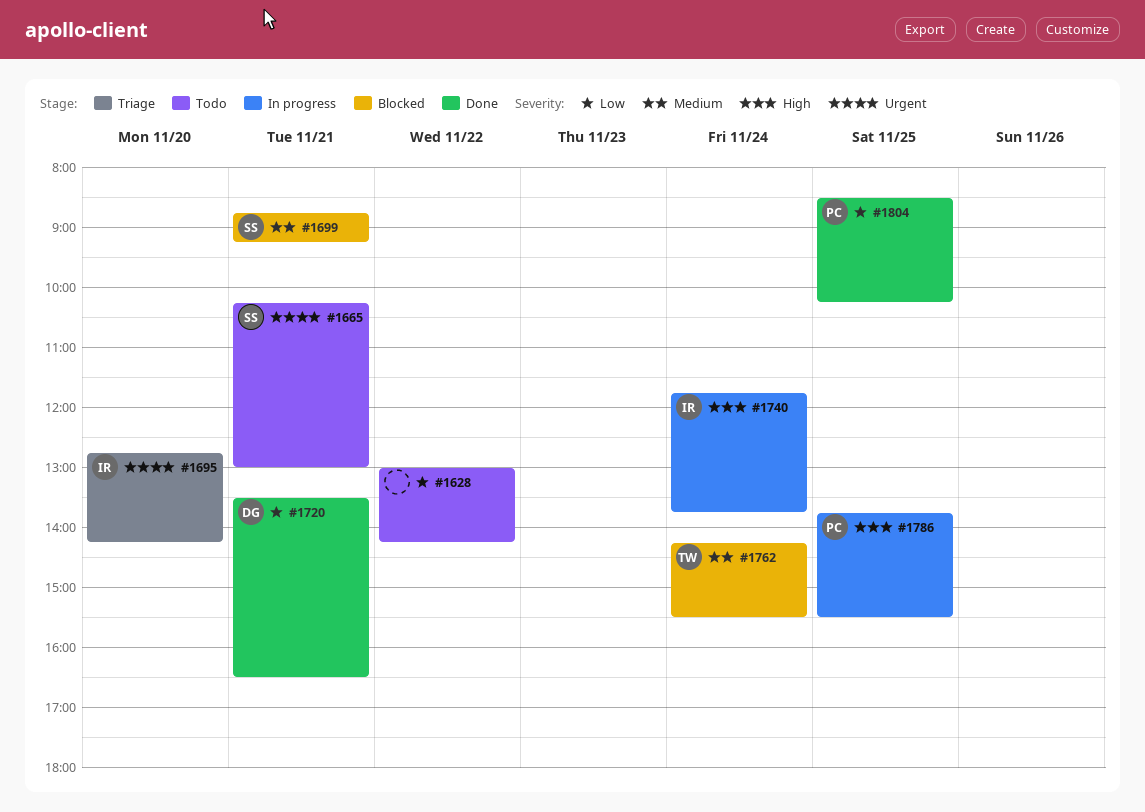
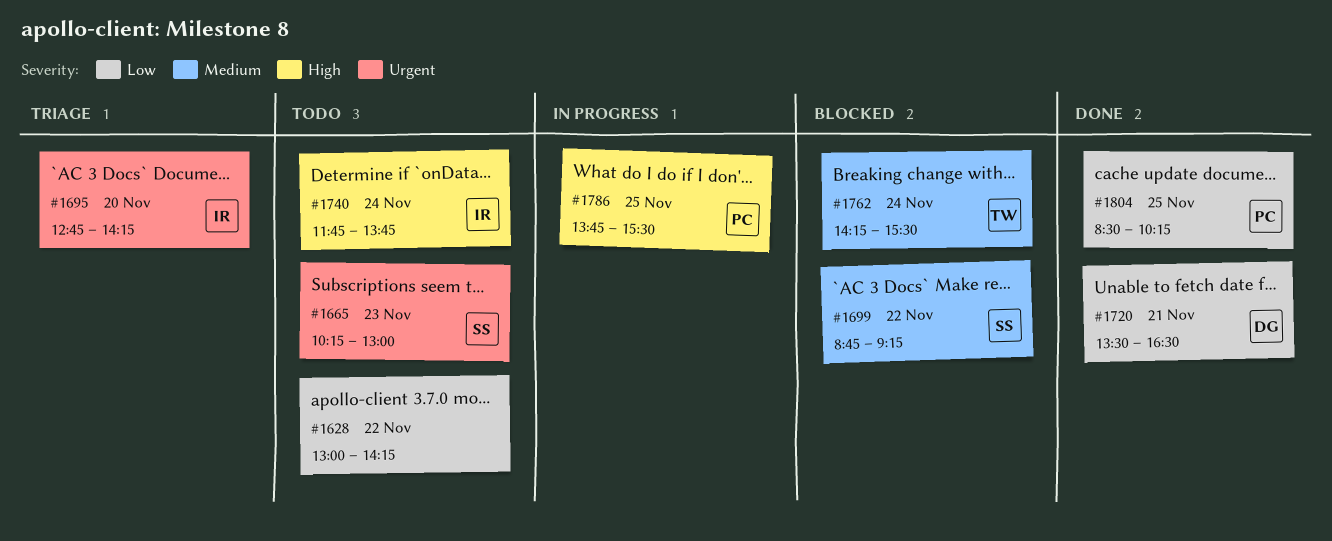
#1665, day: Nov 21 -> Nov 23
#1699, day: Nov 21 -> Nov 22
#1740, status: In progress -> Todo

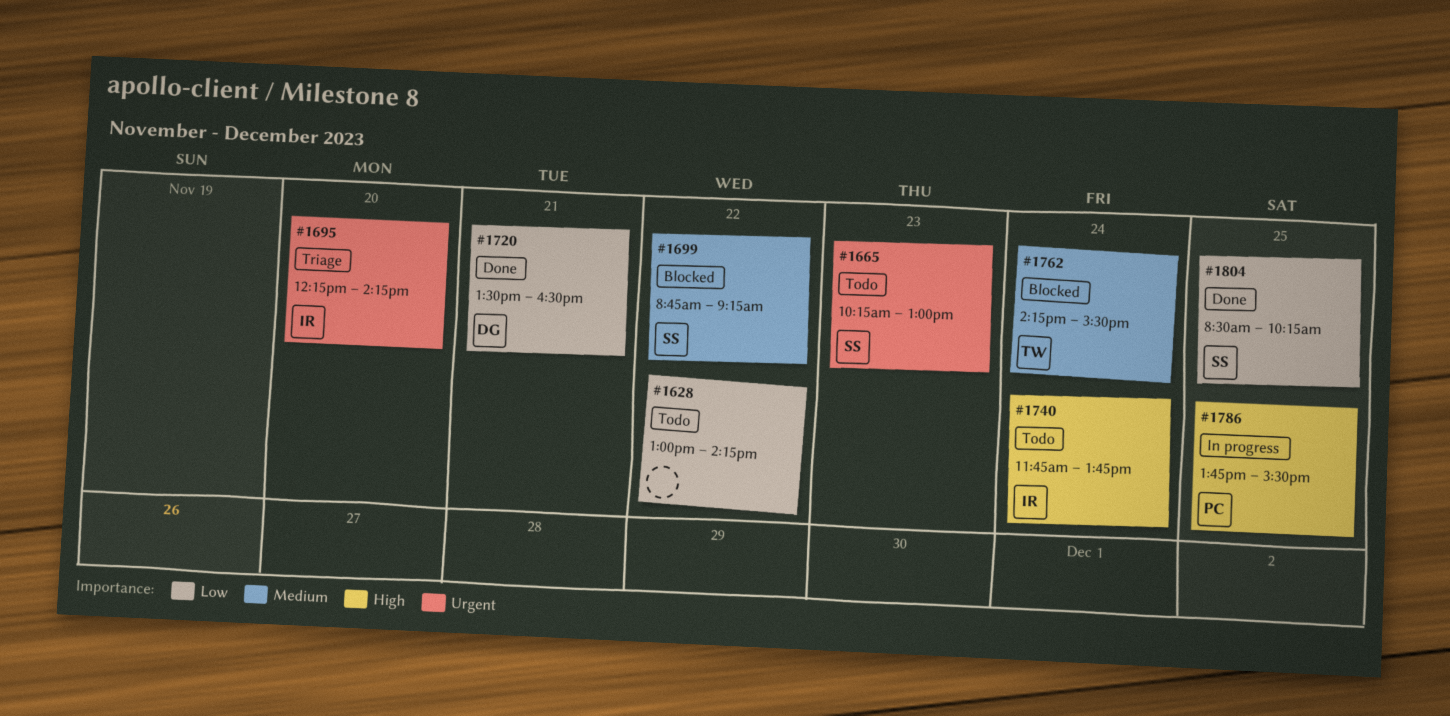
#1695, begins: 12:45 -> 12:15
#1804, owner: PC -> SS

